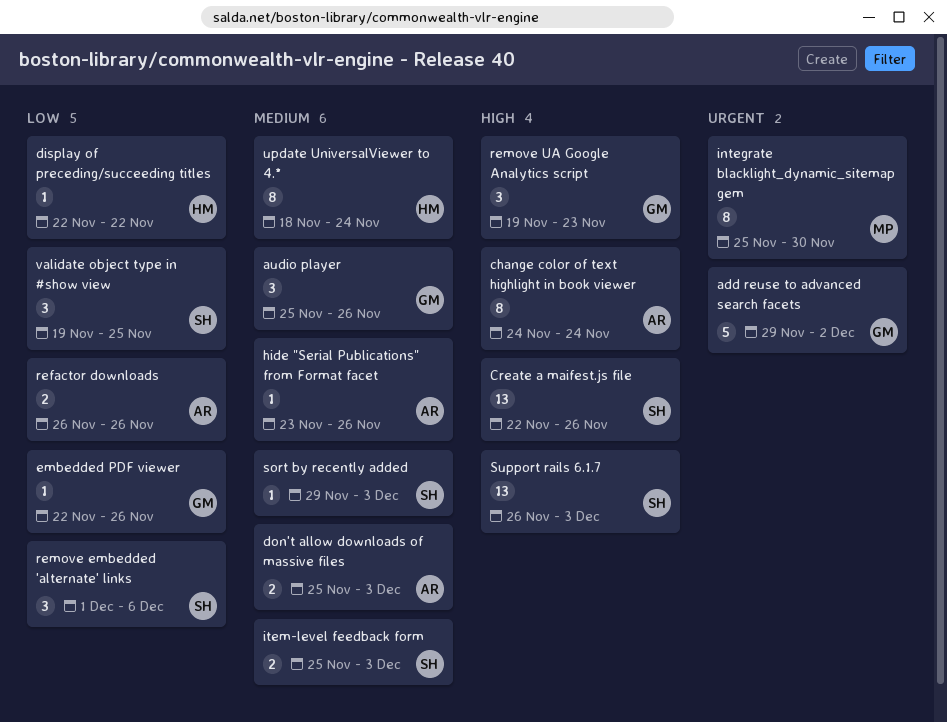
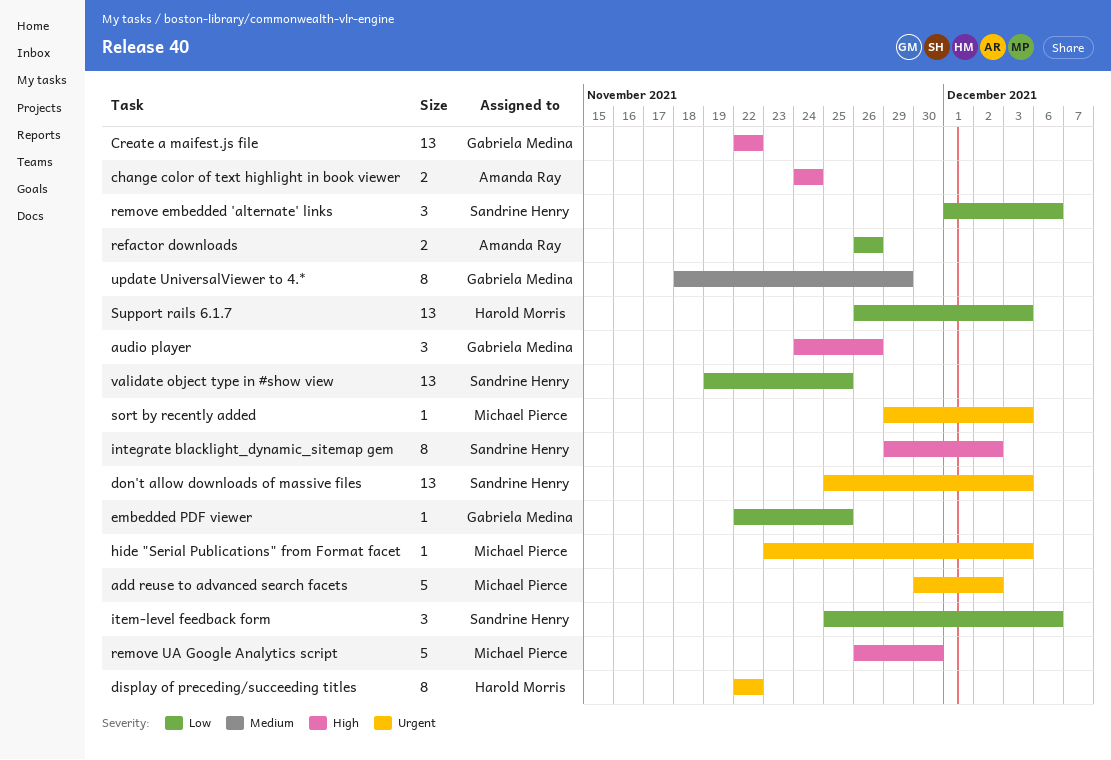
add reuse to advanced search facets, owner: Gabriela Medina -> Michael Pierce
add reuse to advanced search facets, start: Nov 29 -> Nov 30
audio player, priority: Medium -> High
audio player, start: Nov 25 -> Nov 24
change color of text highlight in book viewer, estimate: 8 -> 2
Create a maifest.js file, owner: Sandrine Henry -> Gabriela Medina
Create a maifest.js file, due: Nov 26 -> Nov 22
display of preceding/succeeding titles, priority: Low -> Urgent
display of preceding/succeeding titles, estimate: 1 -> 8
don't allow downloads of massive files, owner: Amanda Ray -> Sandrine Henry
don't allow downloads of massive files, priority: Medium -> Urgent
don't allow downloads of massive files, estimate: 2 -> 13
embedded PDF viewer, due: Nov 26 -> Nov 25
hide "Serial Publications" from Format facet, owner: Amanda Ray -> Michael Pierce
hide "Serial Publications" from Format facet, priority: Medium -> Urgent
hide "Serial Publications" from Format facet, due: Nov 26 -> Dec 3
integrate blacklight_dynamic_sitemap gem, owner: Michael Pierce -> Sandrine Henry
integrate blacklight_dynamic_sitemap gem, priority: Urgent -> High
integrate blacklight_dynamic_sitemap gem, start: Nov 25 -> Nov 29
integrate blacklight_dynamic_sitemap gem, due: Nov 30 -> Dec 2
item-level feedback form, priority: Medium -> Low
item-level feedback form, estimate: 2 -> 3
item-level feedback form, due: Dec 3 -> Dec 6
remove UA Google Analytics script, owner: Gabriela Medina -> Michael Pierce
remove UA Google Analytics script, estimate: 3 -> 5
remove UA Google Analytics script, start: Nov 19 -> Nov 26
remove UA Google Analytics script, due: Nov 23 -> Nov 30
sort by recently added, owner: Sandrine Henry -> Michael Pierce
sort by recently added, priority: Medium -> Urgent
Support rails 6.1.7, owner: Sandrine Henry -> Harold Morris
Support rails 6.1.7, priority: High -> Low
update UniversalViewer to 4.*, owner: Harold Morris -> Gabriela Medina
update UniversalViewer to 4.*, due: Nov 24 -> Nov 29
validate object type in #show view, estimate: 3 -> 13

